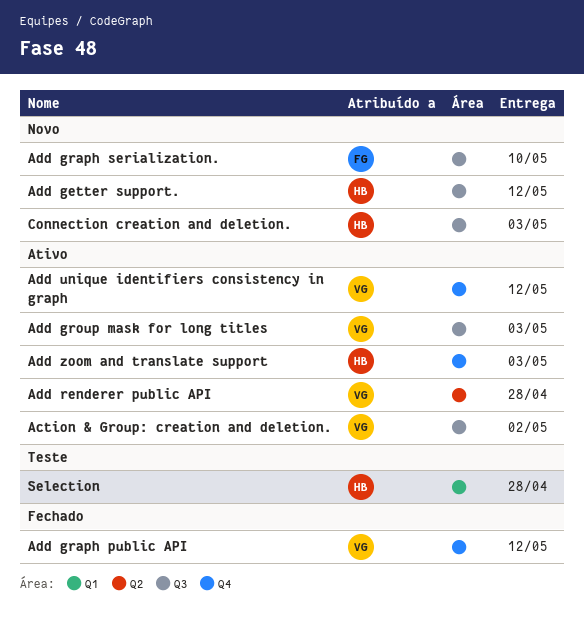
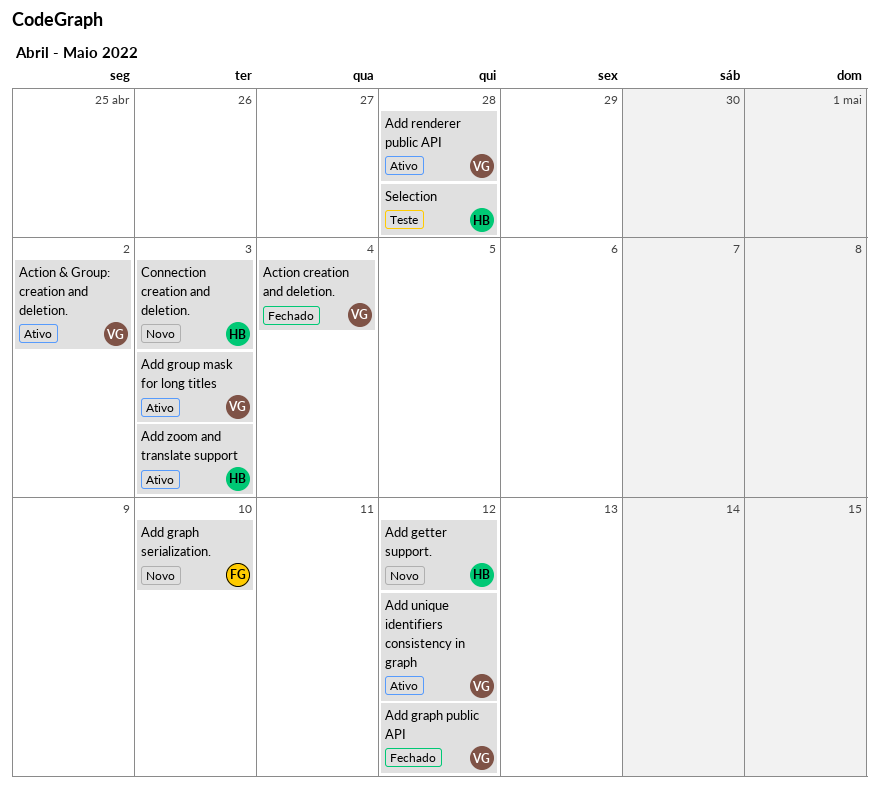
Action creation and deletion.: none -> present

